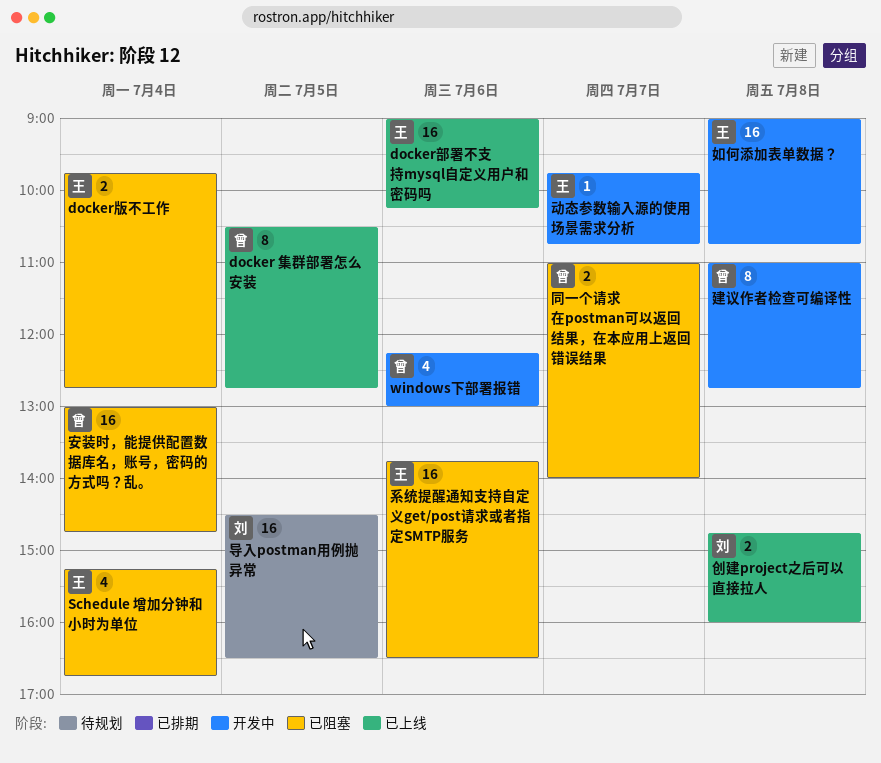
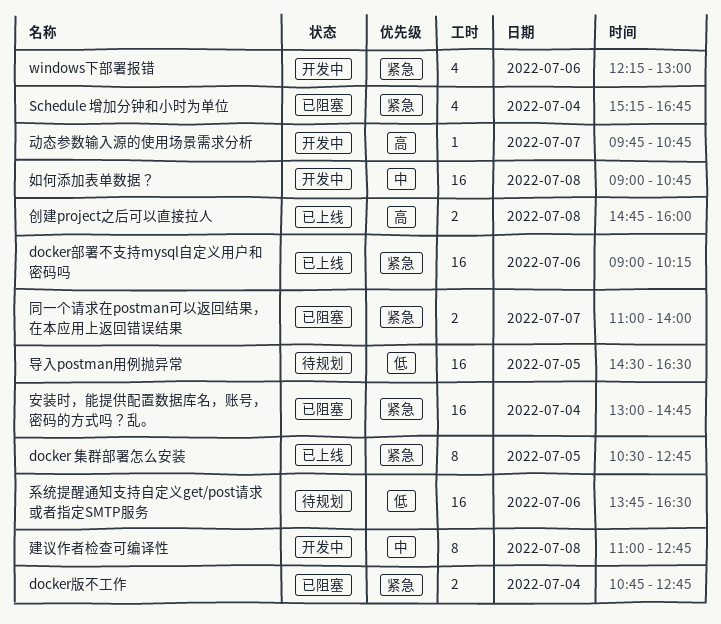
docker版不工作, begins: 09:45 -> 10:45
系统提醒通知支持自定义get/post请求或者指定SMTP服务, status: 已阻塞 -> 待规划

